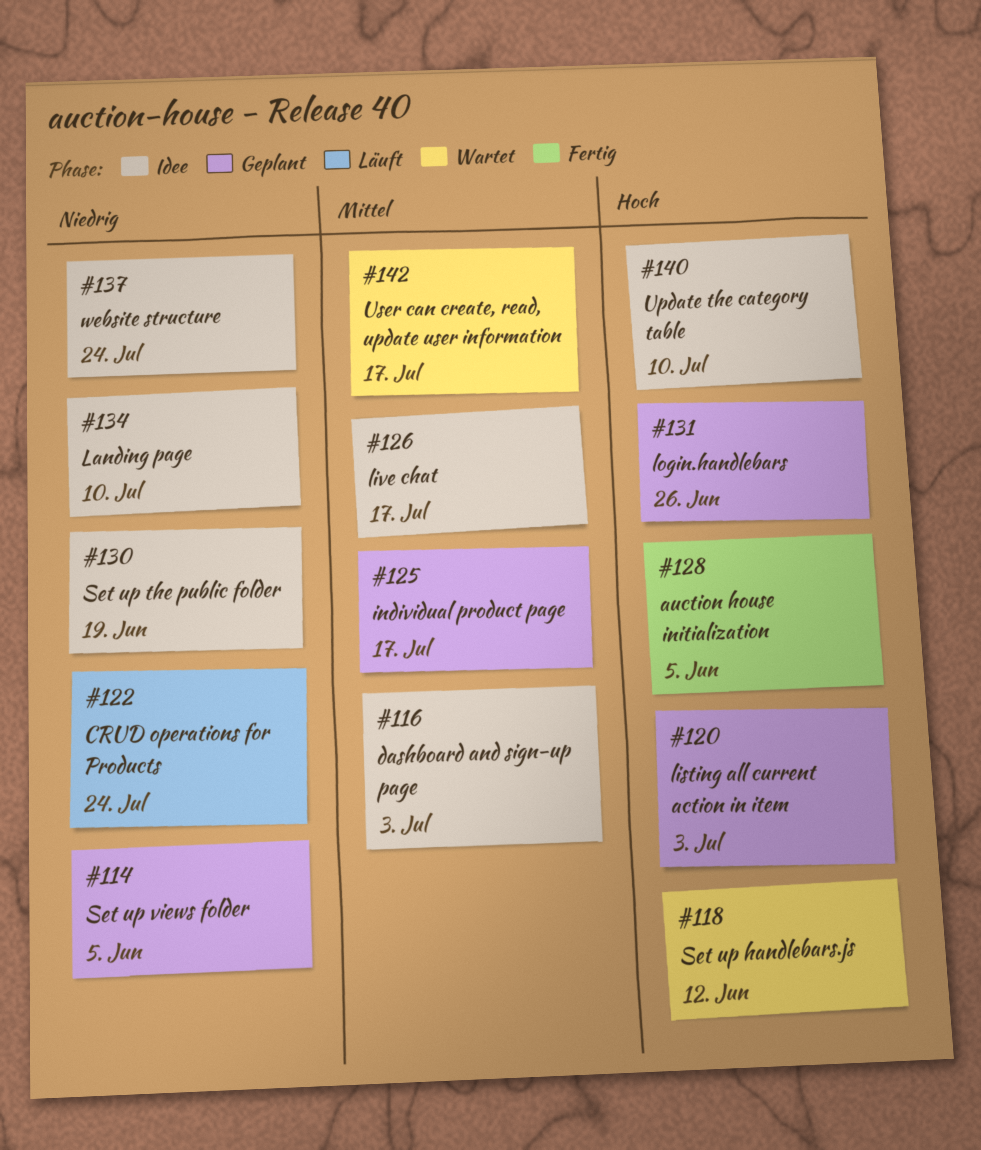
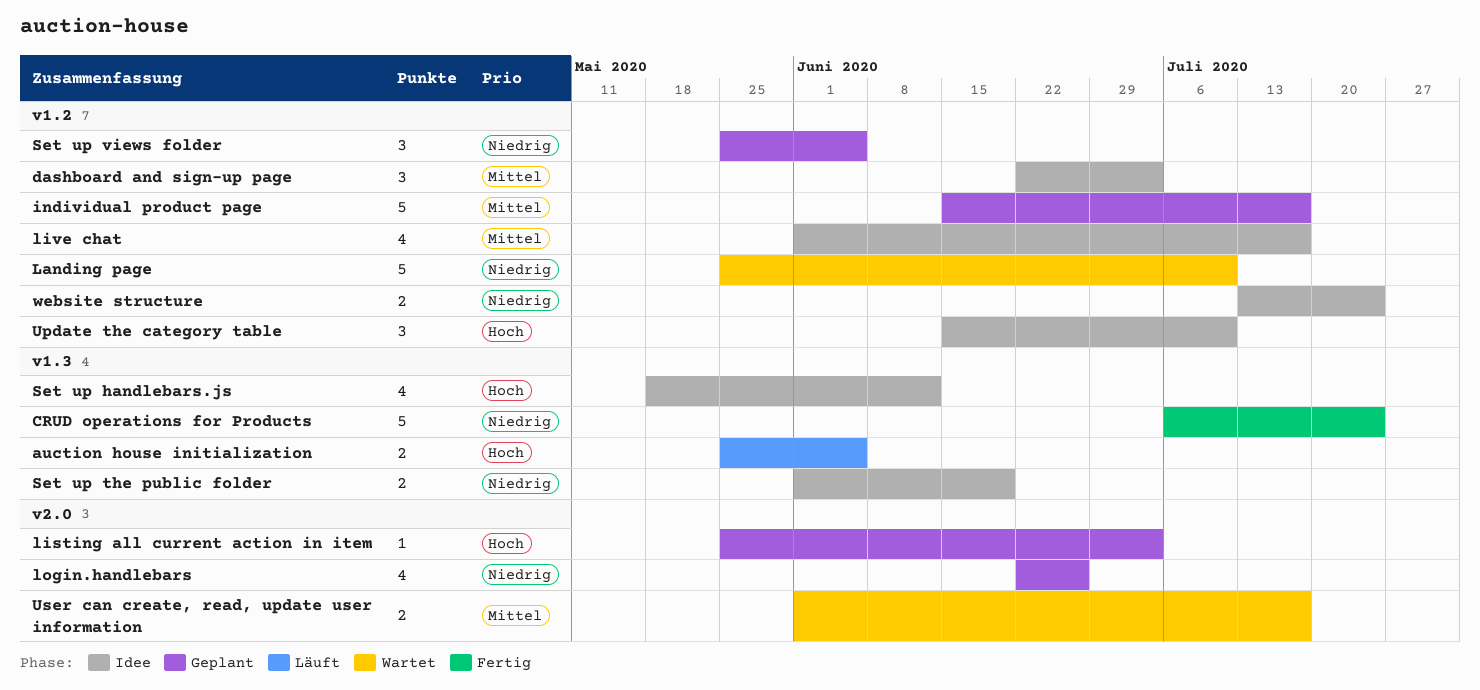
auction house initialization, status: Fertig -> Läuft
CRUD operations for Products, status: Läuft -> Fertig
Landing page, status: Idee -> Wartet
login.handlebars, priority: Hoch -> Niedrig
Set up handlebars.js, status: Wartet -> Idee

